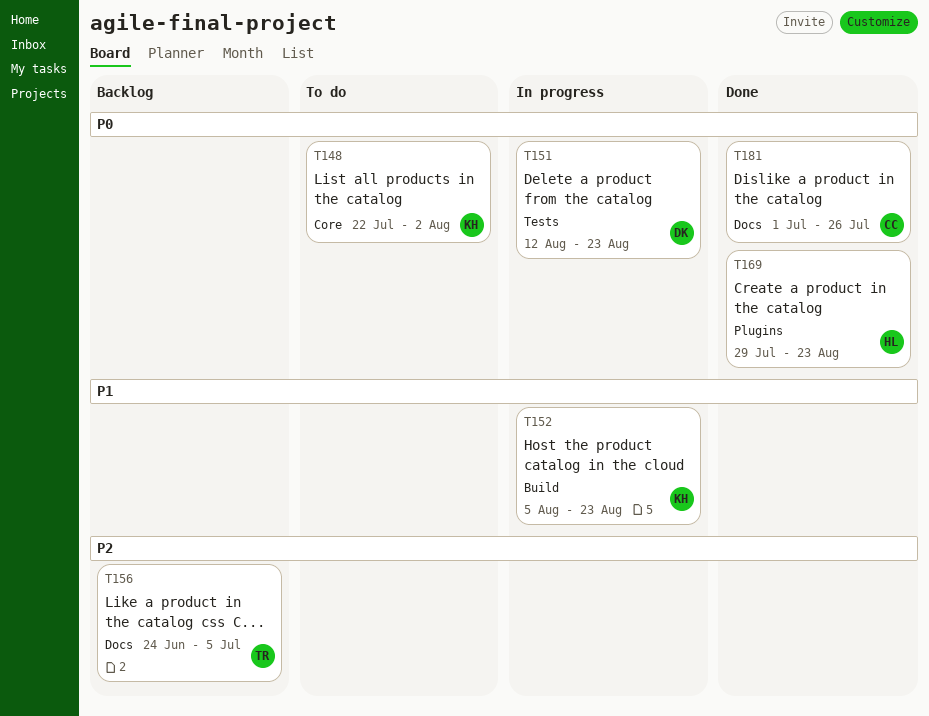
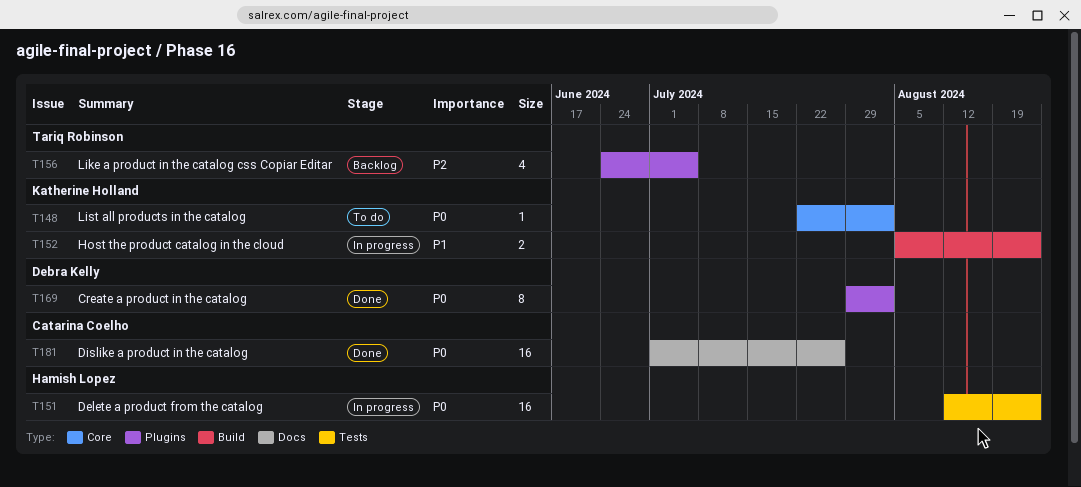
T151, owner: Debra Kelly -> Hamish Lopez
T156, label: Docs -> Plugins
T169, owner: Hamish Lopez -> Debra Kelly
T169, due: Aug 23 -> Aug 2

